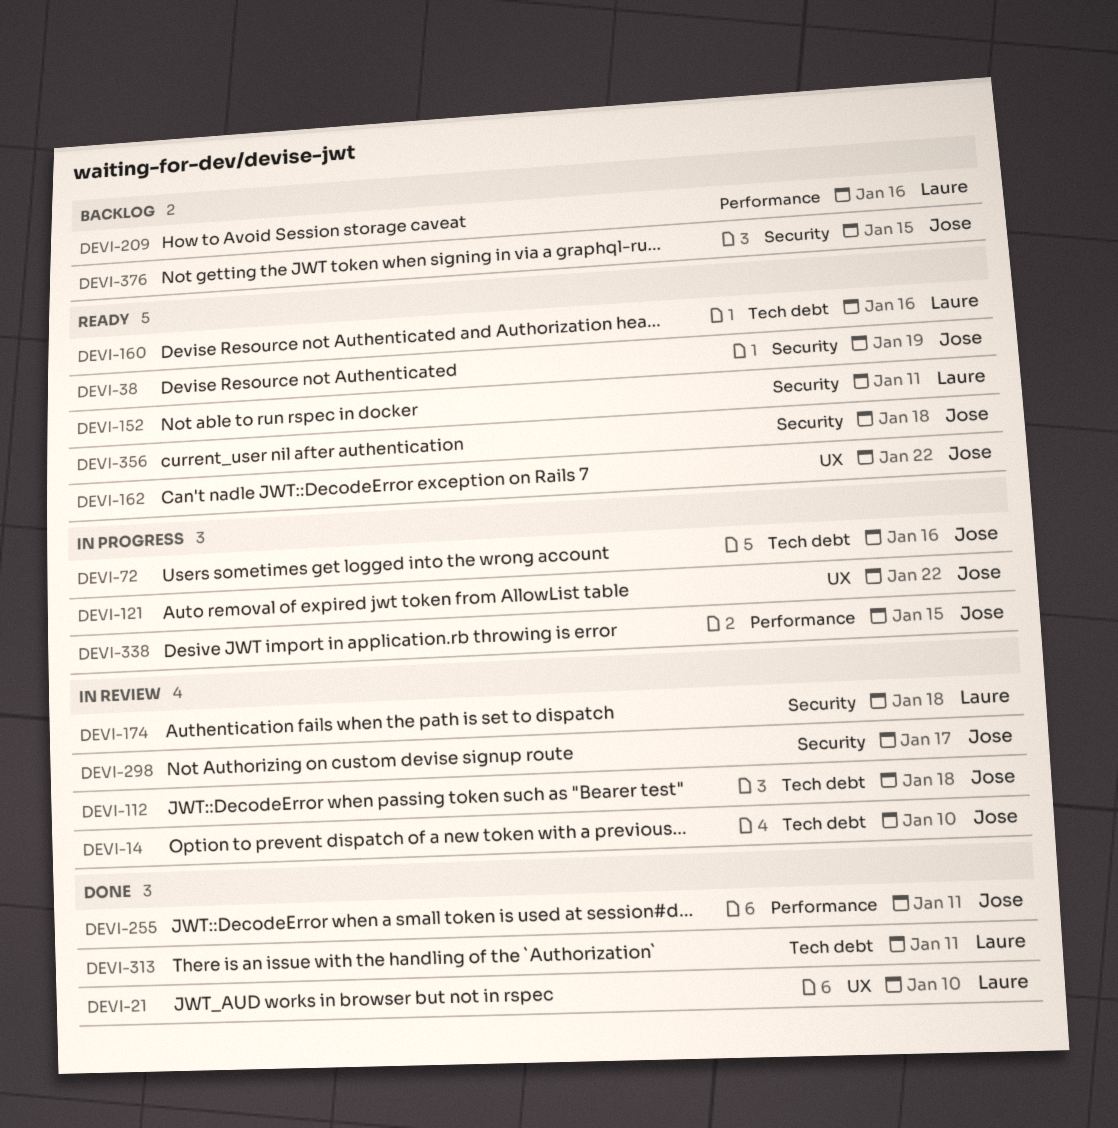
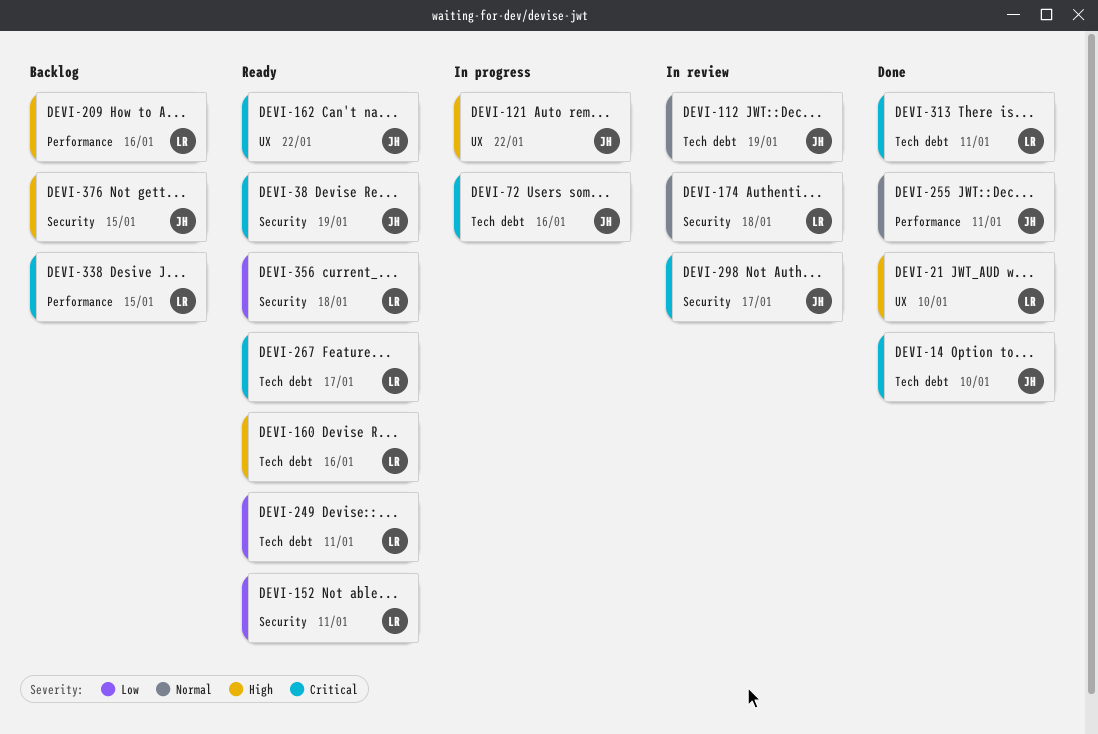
DEVI-14, status: In review -> Done
DEVI-112, due: Jan 18 -> Jan 19
DEVI-249: none -> present
DEVI-267: none -> present
DEVI-338, status: In progress -> Backlog
DEVI-338, owner: Jose -> Laure
DEVI-356, owner: Jose -> Laure

